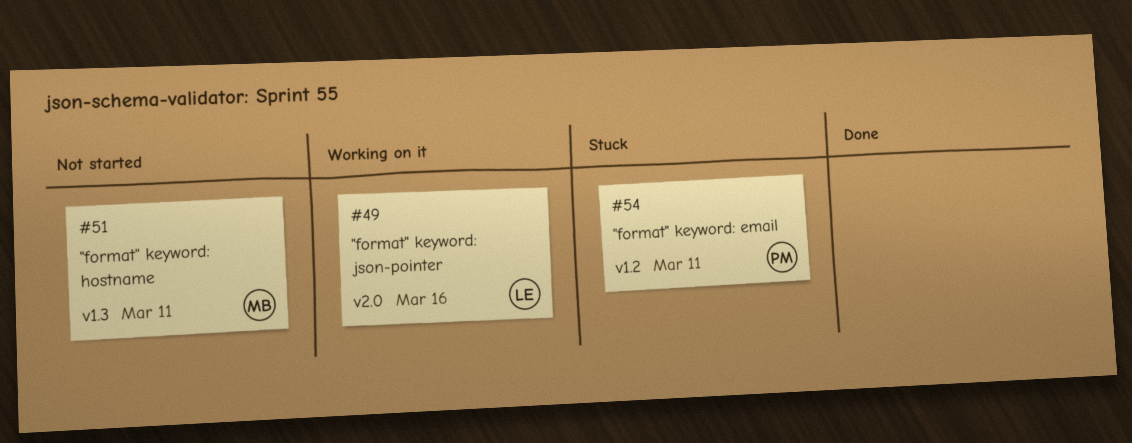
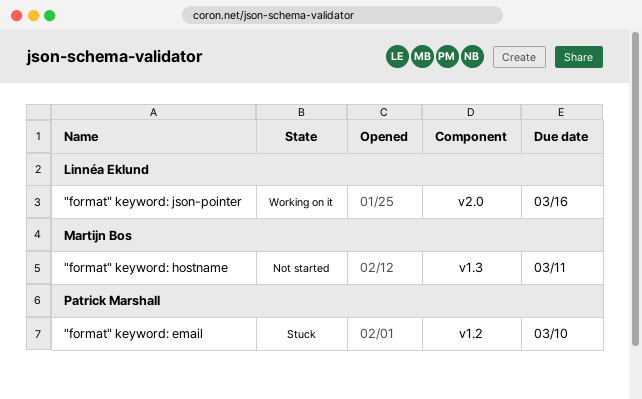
"format" keyword: email, due: Mar 11 -> Mar 10

